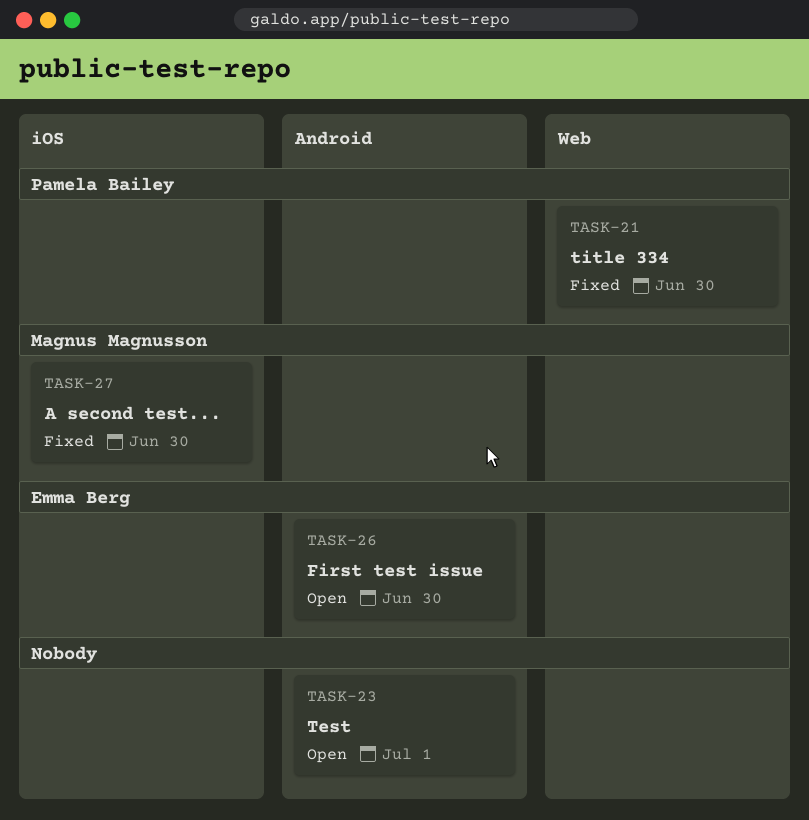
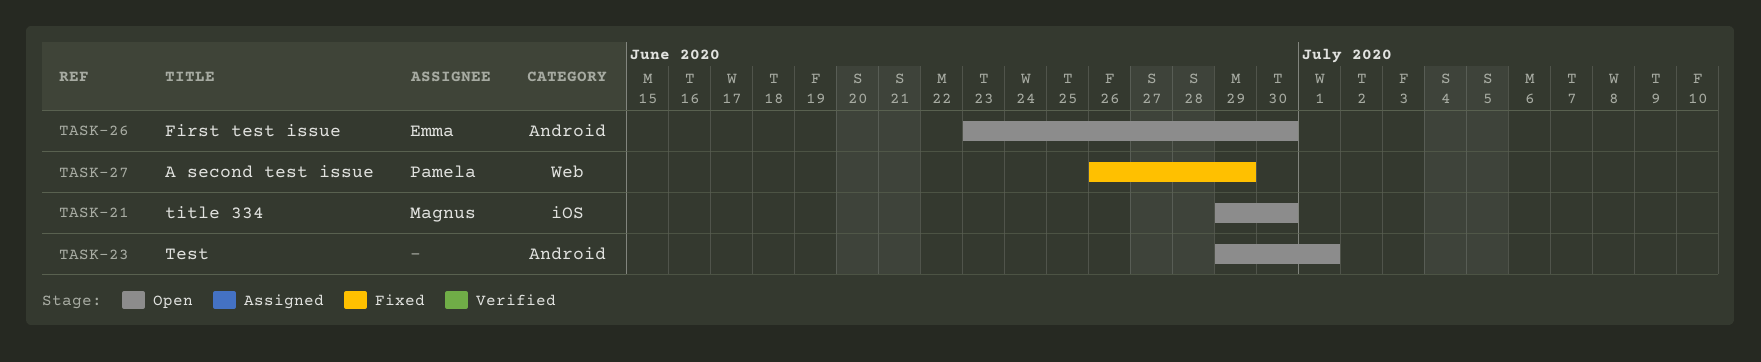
TASK-21, status: Fixed -> Open
TASK-21, owner: Pamela Bailey -> Magnus Magnusson
TASK-21, label: Web -> iOS
TASK-27, owner: Magnus Magnusson -> Pamela Bailey
TASK-27, label: iOS -> Web
TASK-27, due: Jun 30 -> Jun 29

